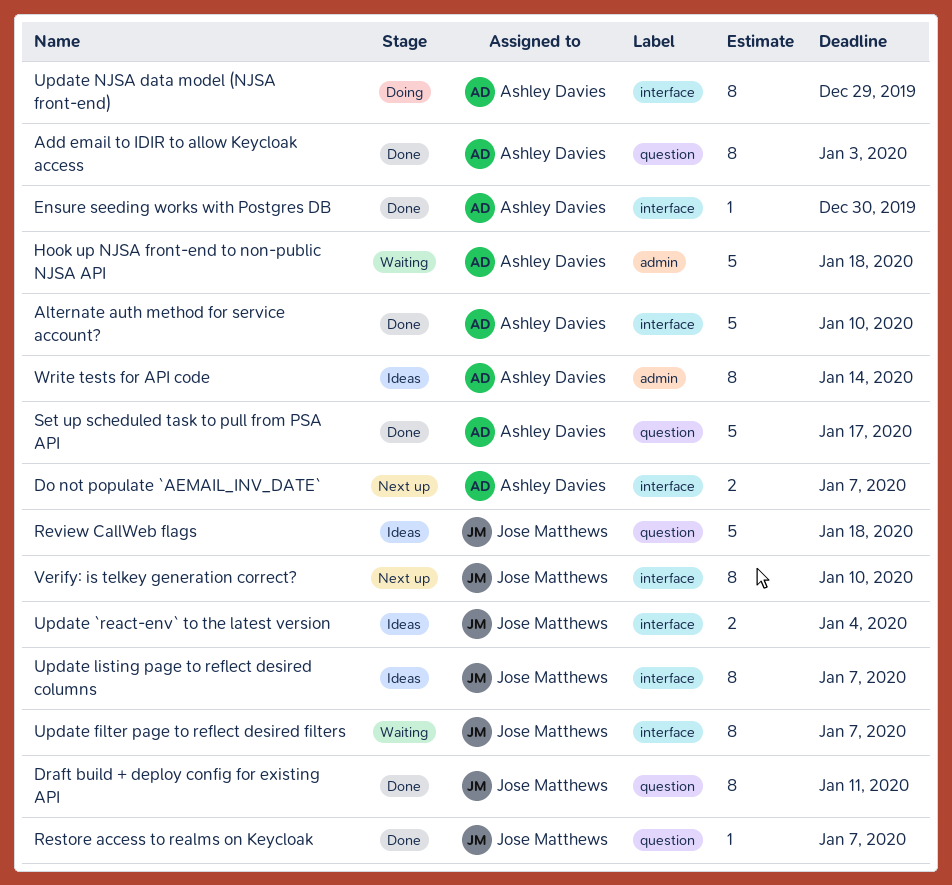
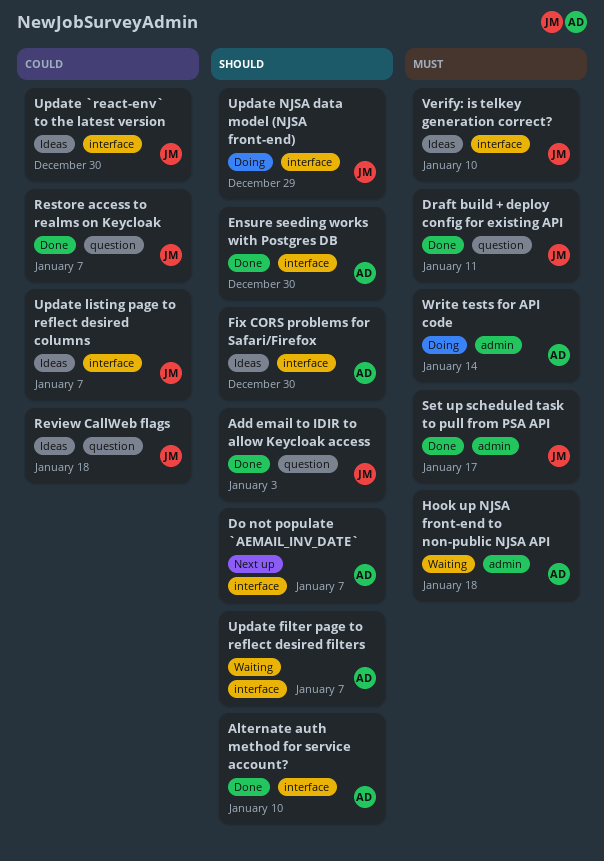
Add email to IDIR to allow Keycloak access, owner: Ashley Davies -> Jose Matthews
Fix CORS problems for Safari/Firefox: none -> present
Set up scheduled task to pull from PSA API, owner: Ashley Davies -> Jose Matthews
Set up scheduled task to pull from PSA API, label: question -> admin
Update `react-env` to the latest version, due: Jan 4 -> Dec 30
Update filter page to reflect desired filters, owner: Jose Matthews -> Ashley Davies
Update NJSA data model (NJSA front-end), owner: Ashley Davies -> Jose Matthews
Verify: is telkey generation correct?, status: Next up -> Ideas
Write tests for API code, status: Ideas -> Doing

